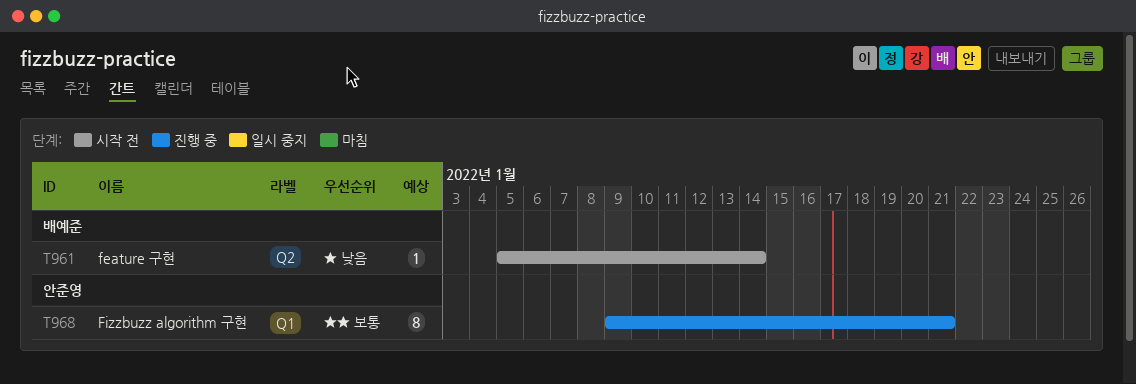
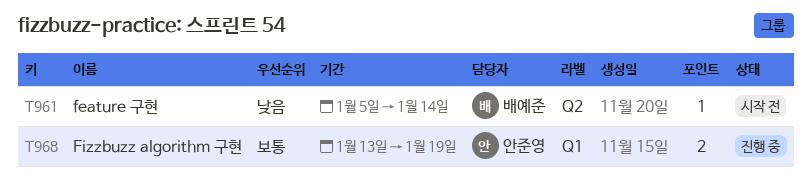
T968, estimate: 8 -> 2
T968, start: Jan 9 -> Jan 13
T968, due: Jan 21 -> Jan 19

